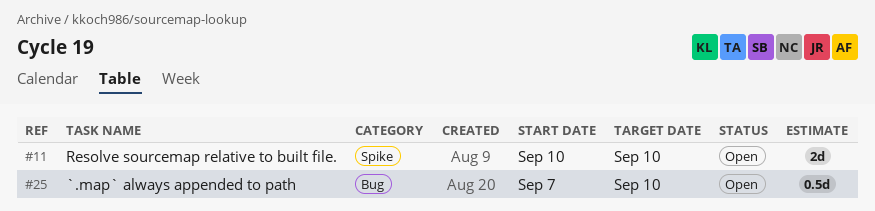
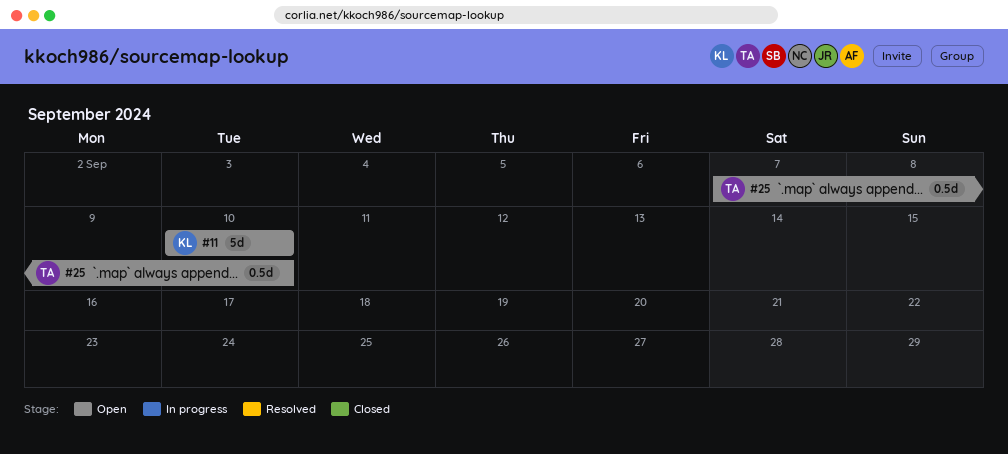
#11, estimate: 2d -> 5d

